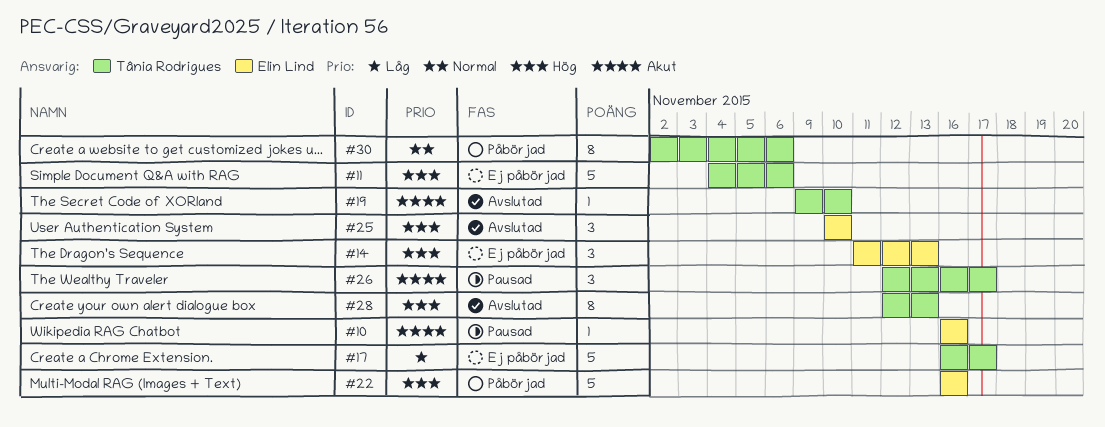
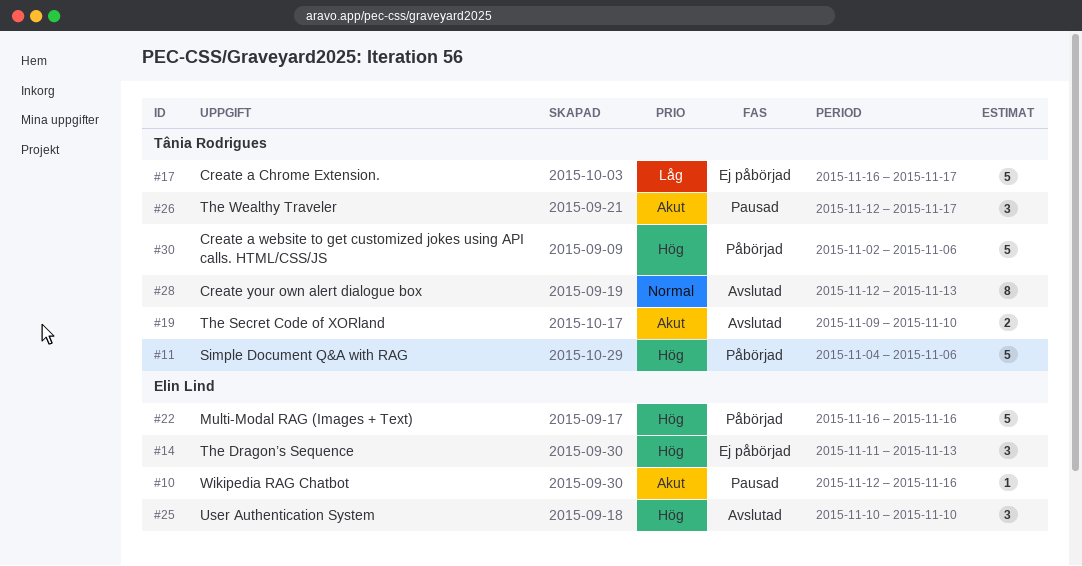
#10, start: Nov 16 -> Nov 12
#11, status: Ej påbörjad -> Påbörjad
#19, estimate: 1 -> 2
#28, priority: Hög -> Normal
#30, priority: Normal -> Hög
#30, estimate: 8 -> 5

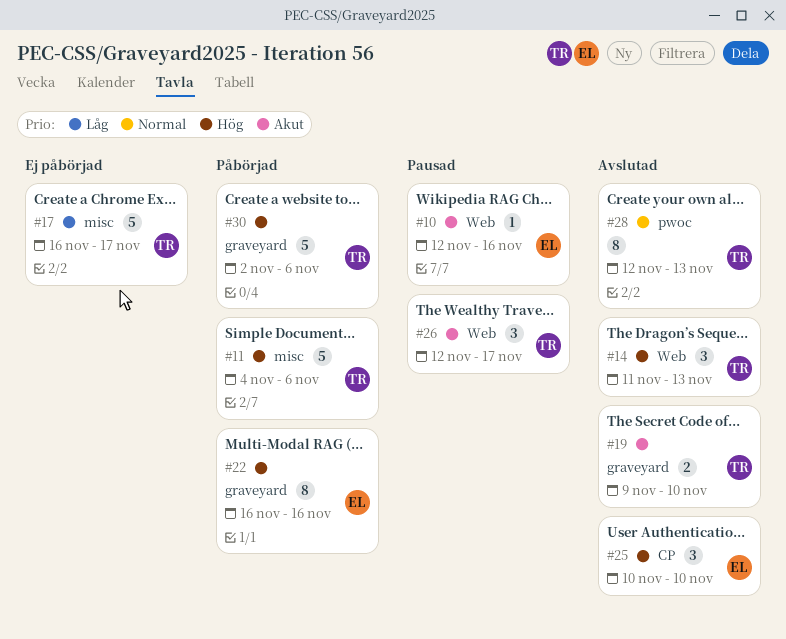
#14, status: Ej påbörjad -> Avslutad
#14, owner: Elin Lind -> Tânia Rodrigues
#22, estimate: 5 -> 8

